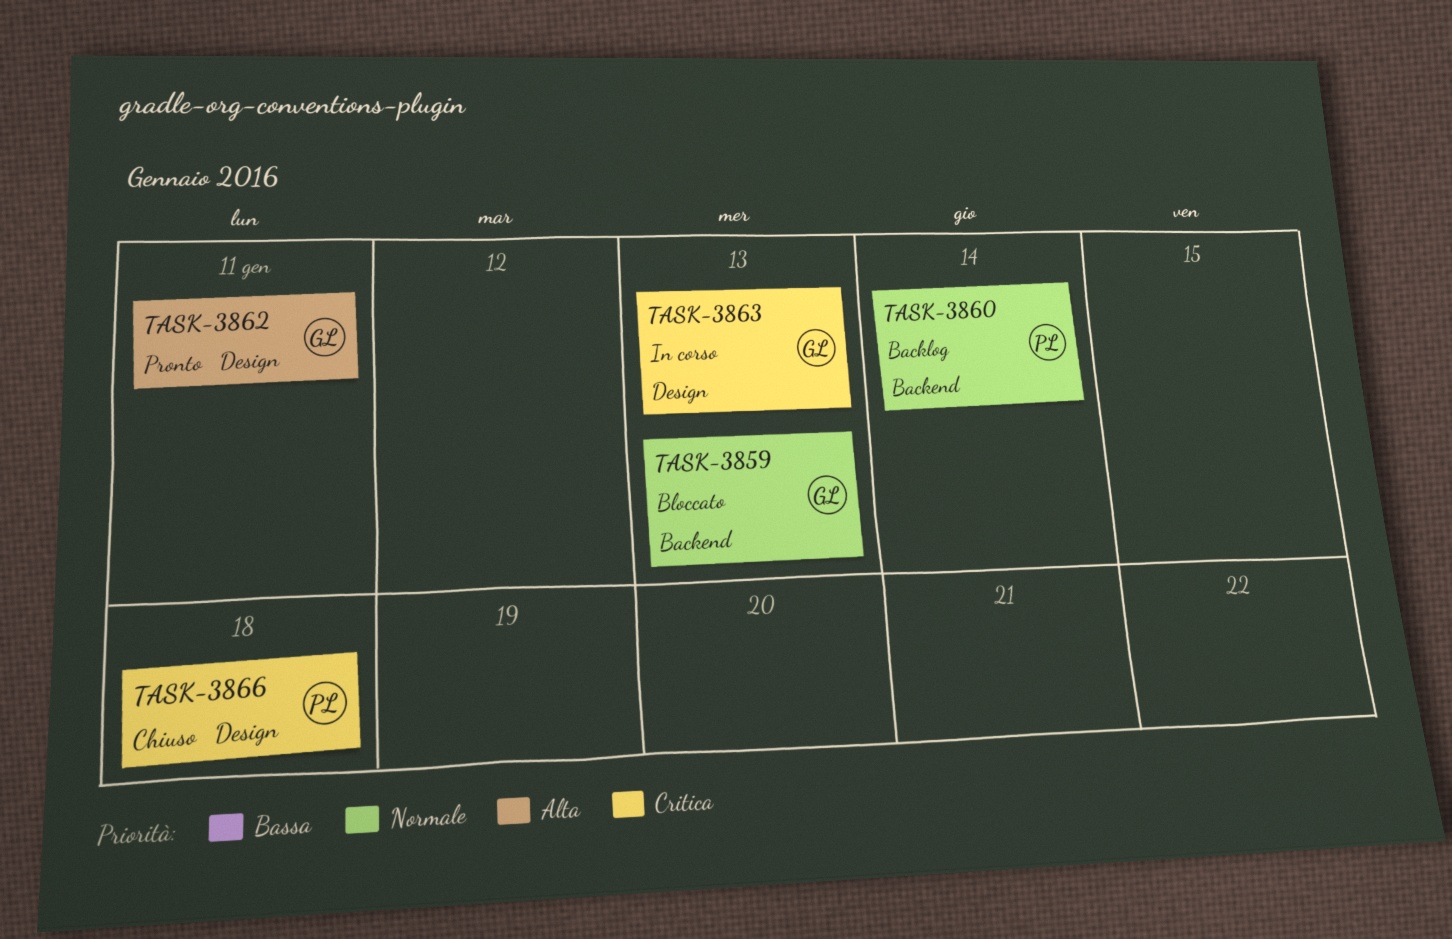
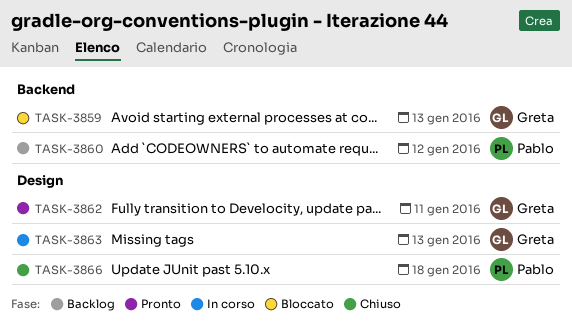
TASK-3860, due: Jan 14 -> Jan 12

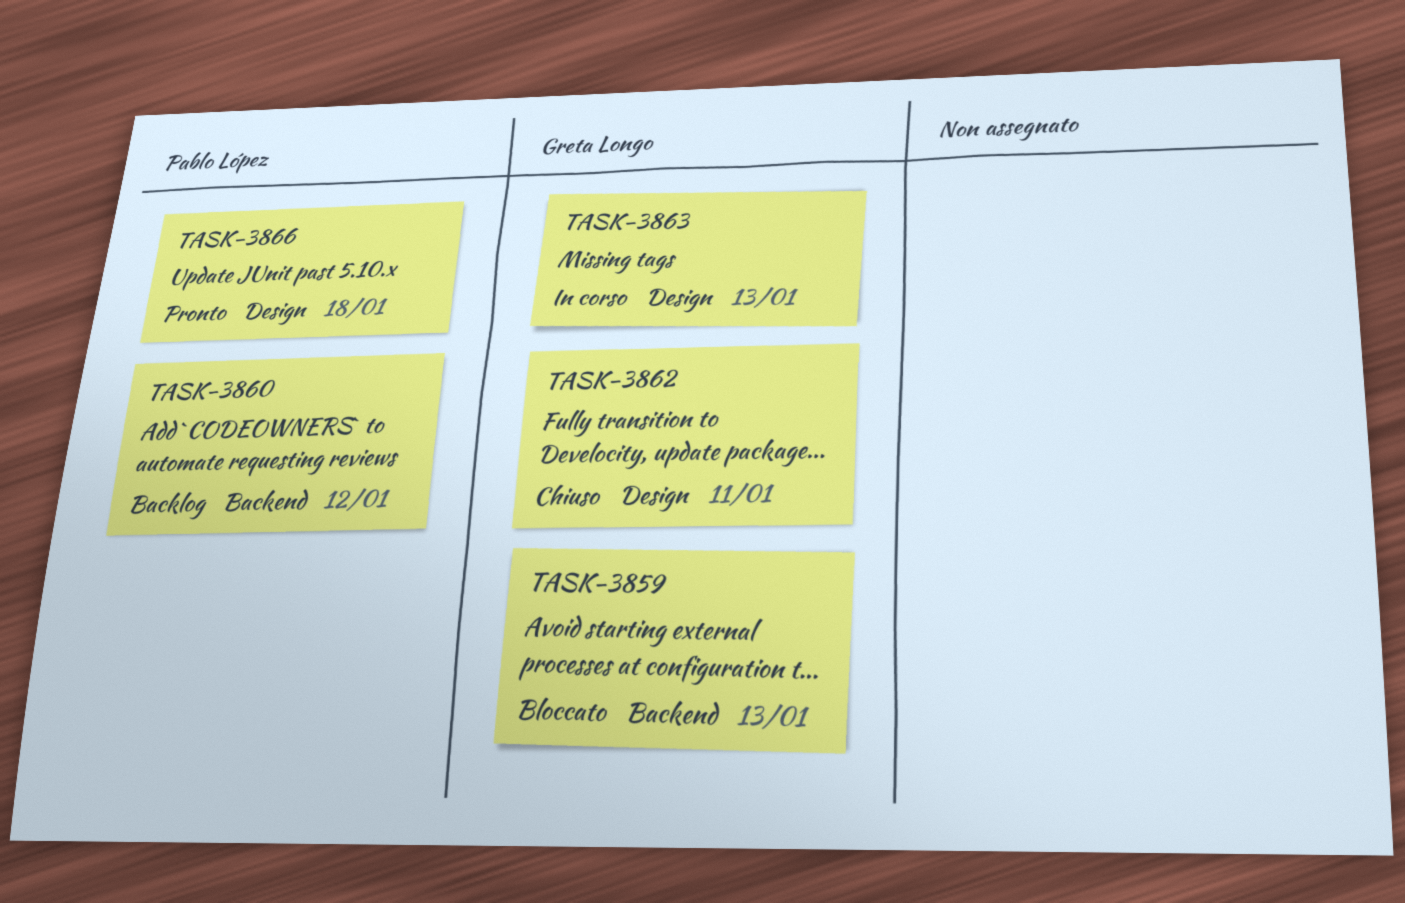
TASK-3862, status: Pronto -> Chiuso
TASK-3866, status: Chiuso -> Pronto

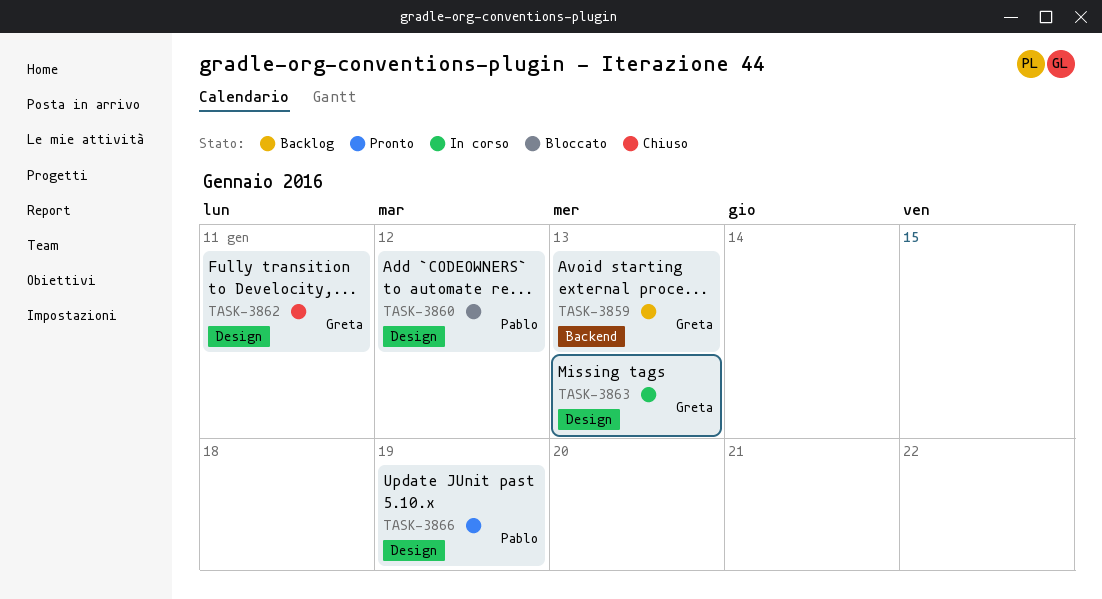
TASK-3859, status: Bloccato -> Backlog
TASK-3860, status: Backlog -> Bloccato
TASK-3860, label: Backend -> Design
TASK-3866, due: Jan 18 -> Jan 19

